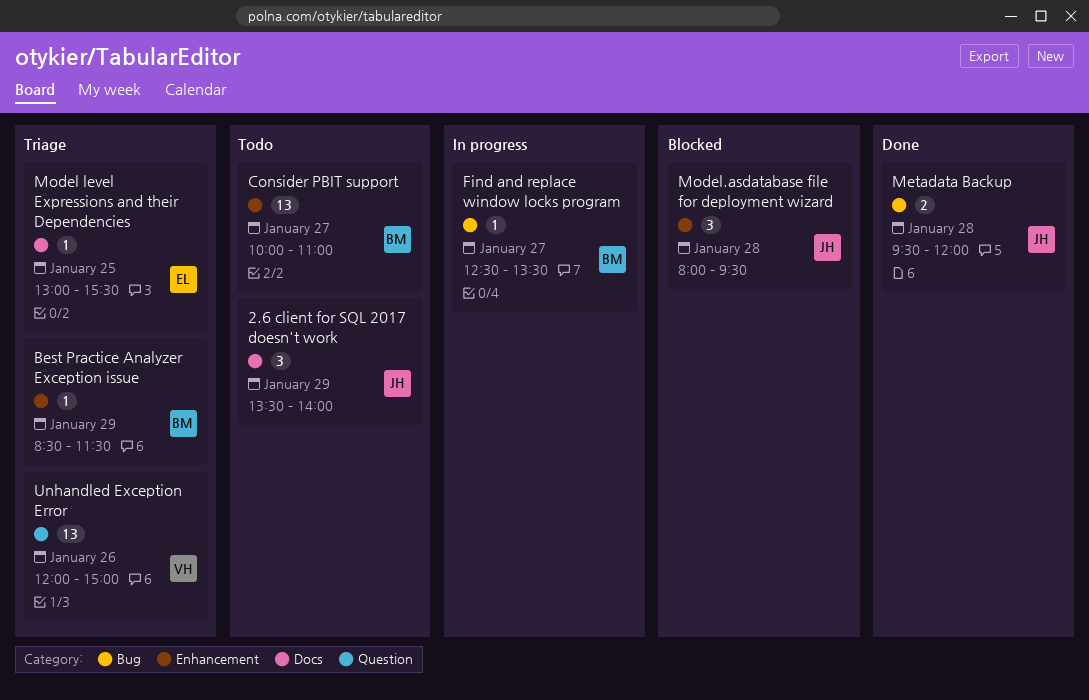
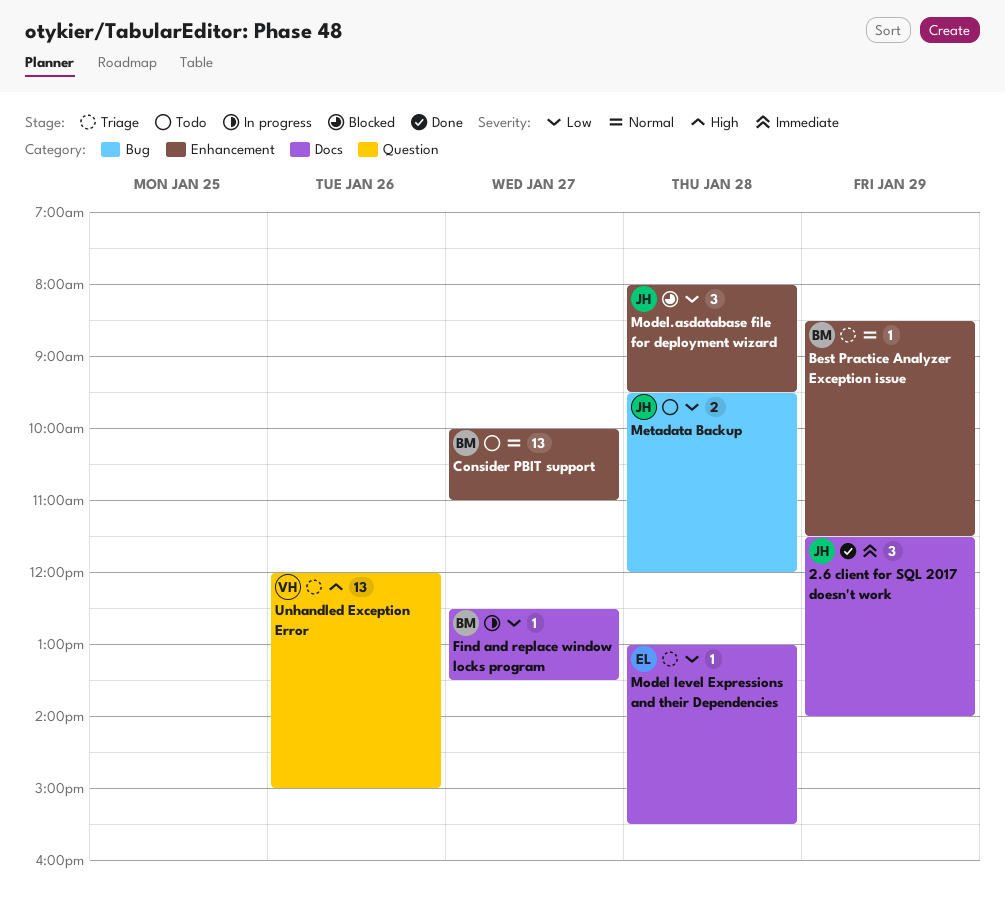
2.6 client for SQL 2017 doesn't work, status: Todo -> Done
2.6 client for SQL 2017 doesn't work, begins: 13:30 -> 11:30
Find and replace window locks program, label: Bug -> Docs
Metadata Backup, status: Done -> Todo
Model level Expressions and their Dependencies, day: Jan 25 -> Jan 28

